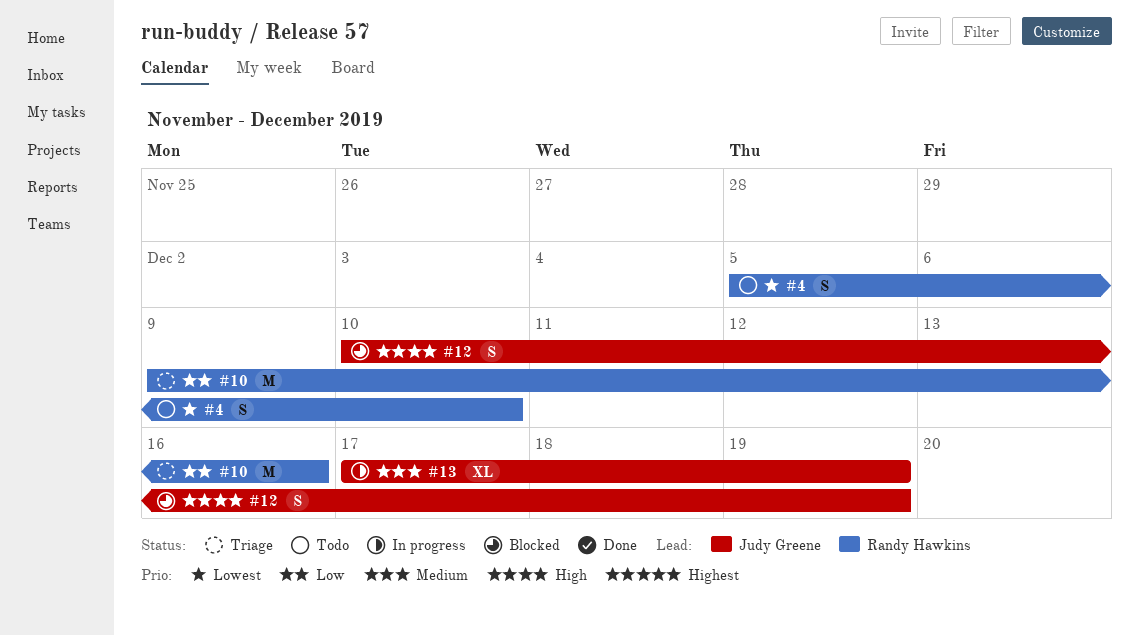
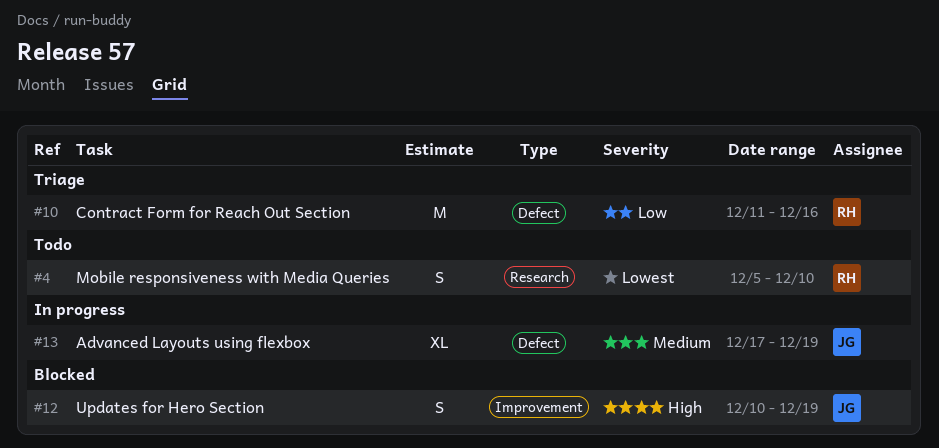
#10, start: Dec 9 -> Dec 11

